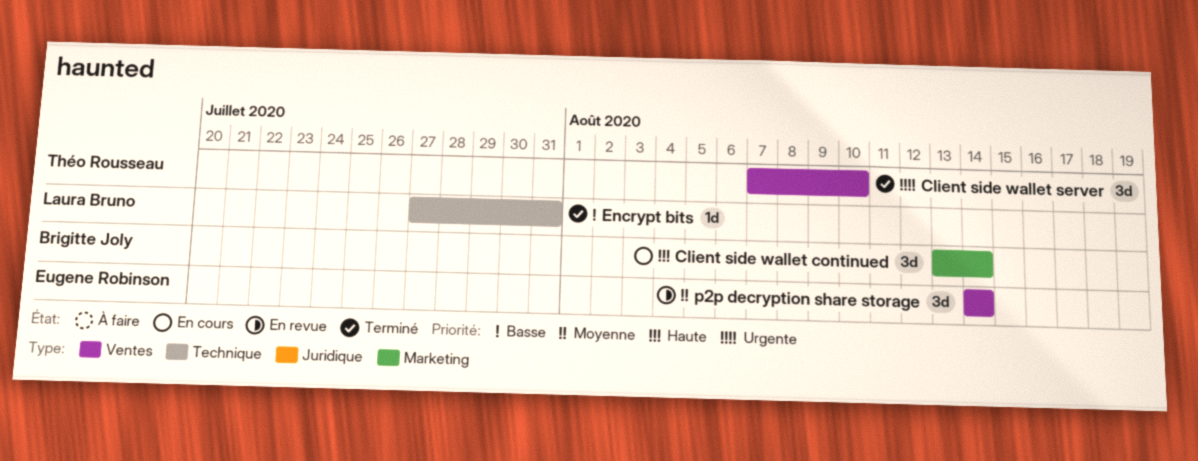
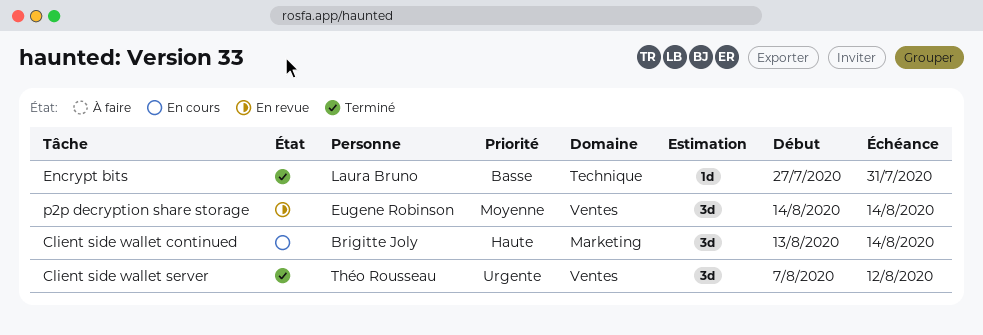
Client side wallet server, due: Aug 10 -> Aug 12

